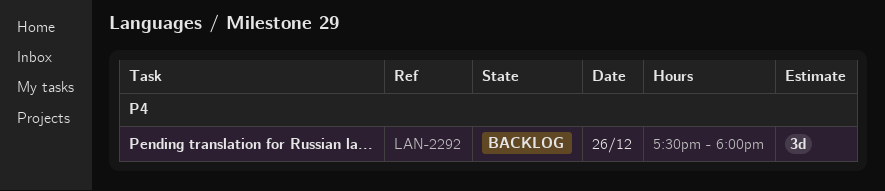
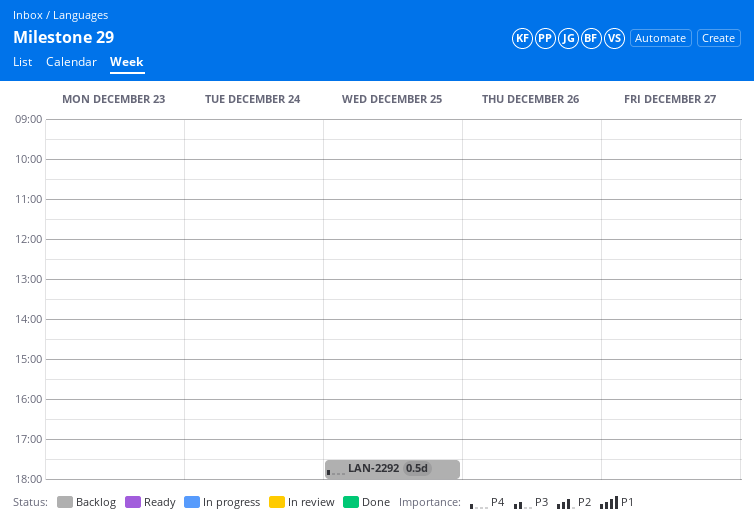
LAN-2292, estimate: 3d -> 0.5d
LAN-2292, day: Dec 26 -> Dec 25

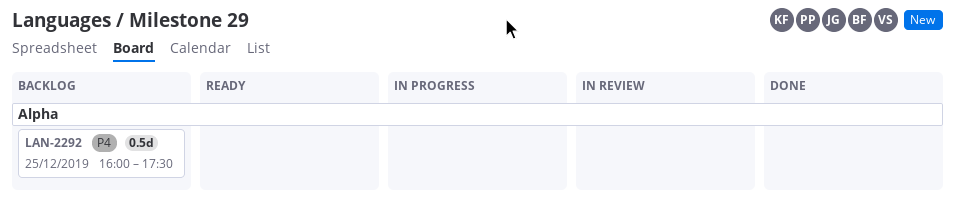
LAN-2292, begins: 17:30 -> 16:00
LAN-2292, ends: 18:00 -> 17:30

